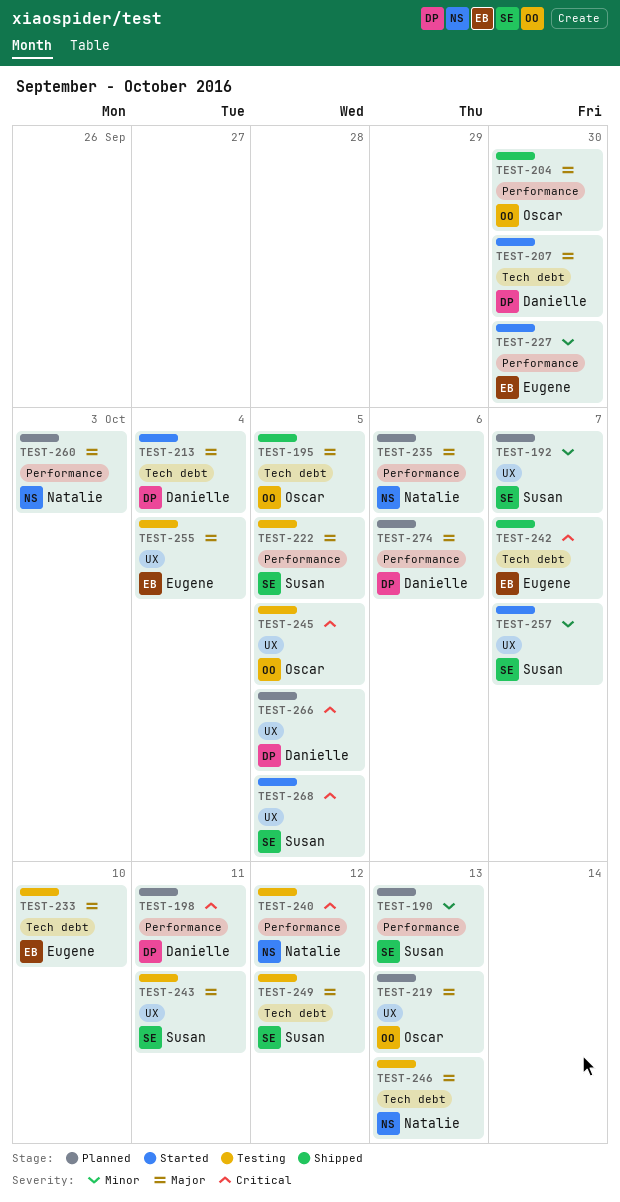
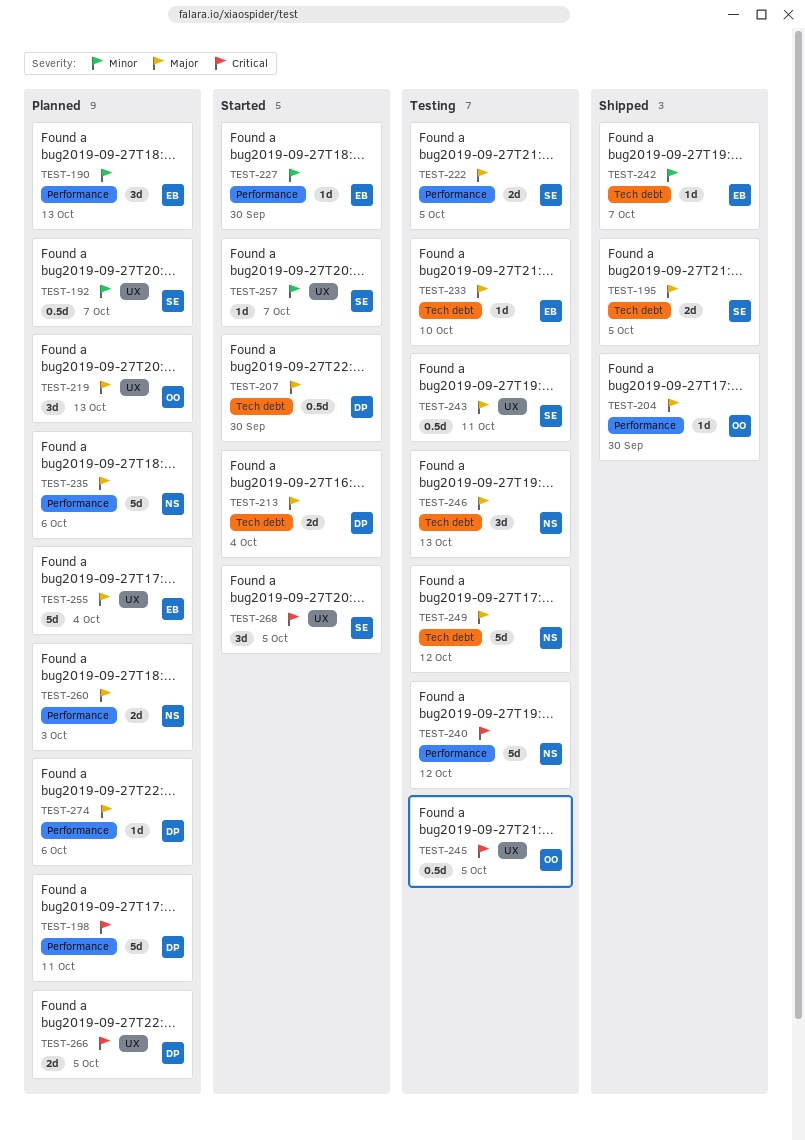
TEST-190, owner: Susan -> Eugene
TEST-195, owner: Oscar -> Susan
TEST-242, priority: Critical -> Minor
TEST-249, owner: Susan -> Natalie
TEST-255, status: Testing -> Planned

